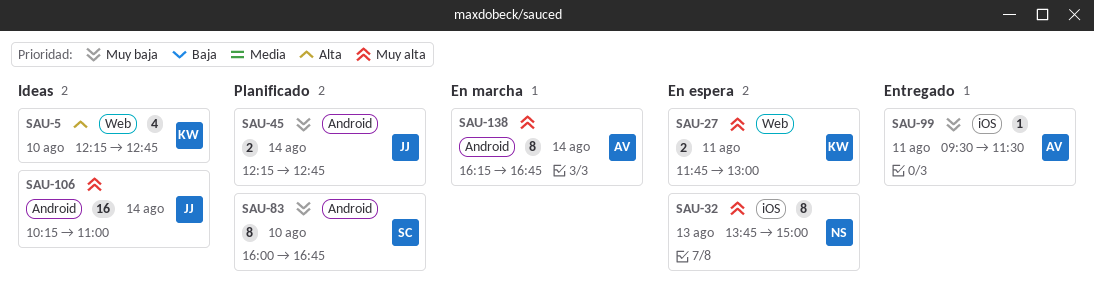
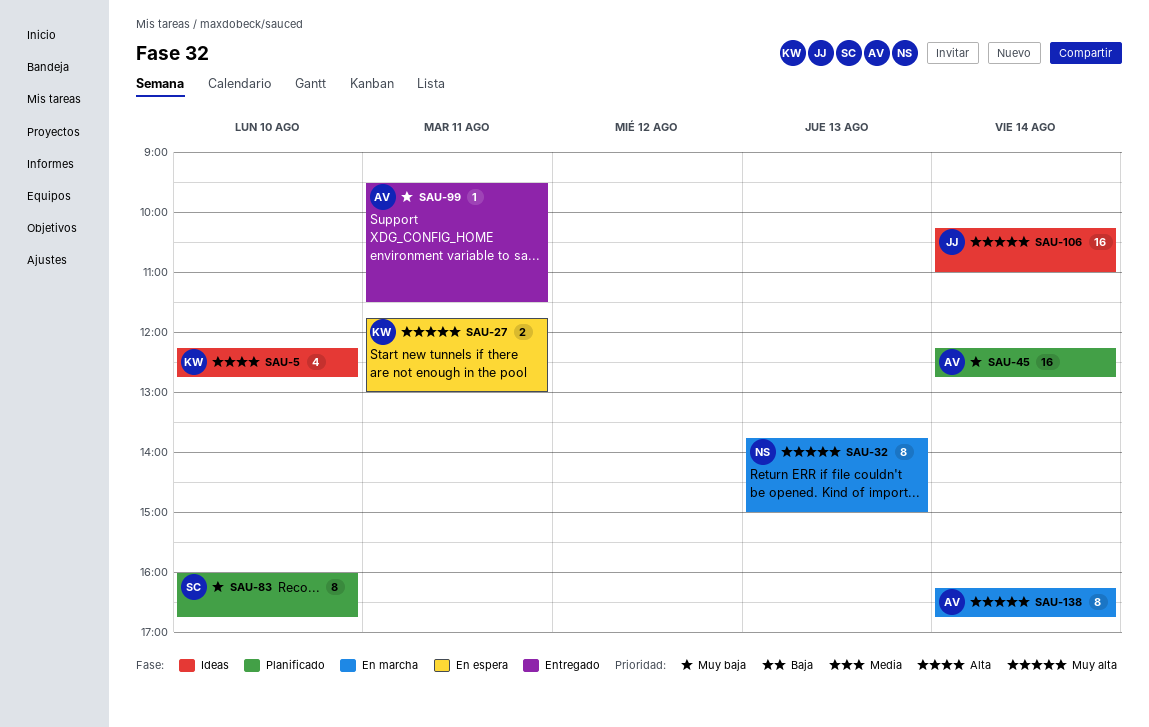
SAU-32, status: En espera -> En marcha
SAU-45, owner: JJ -> AV
SAU-45, estimate: 2 -> 16

